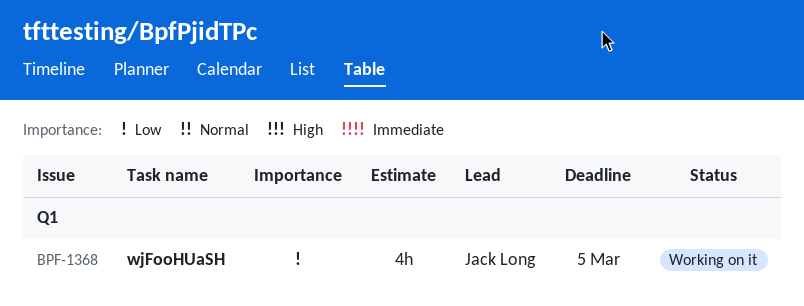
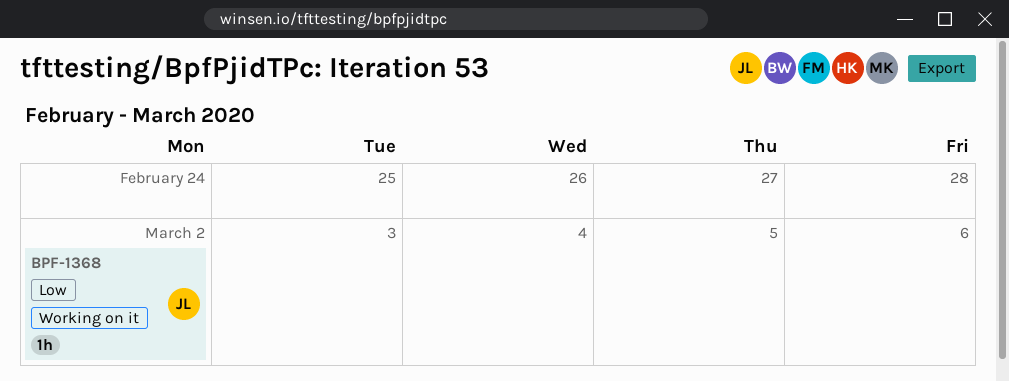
BPF-1368, estimate: 4h -> 1h
BPF-1368, due: Mar 5 -> Mar 2

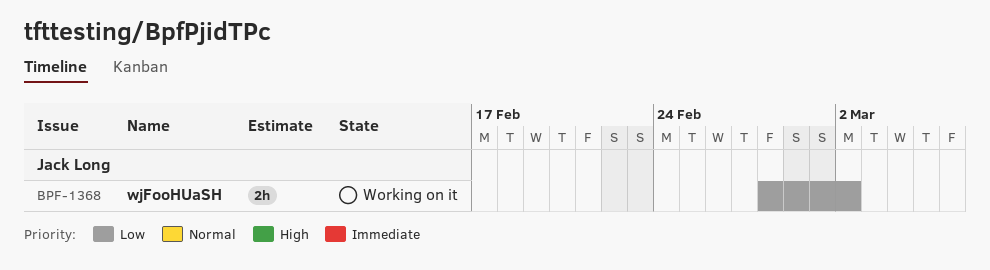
BPF-1368, estimate: 1h -> 2h

